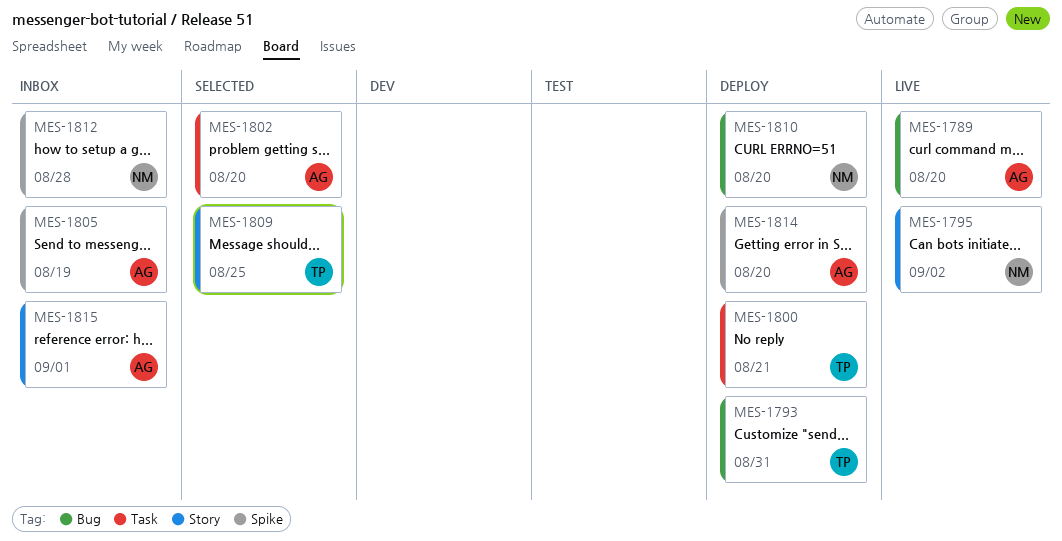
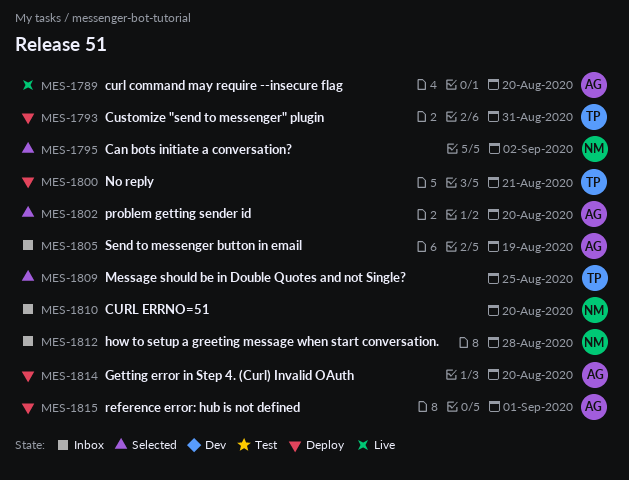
MES-1795, status: Live -> Selected
MES-1810, status: Deploy -> Inbox
MES-1815, status: Inbox -> Deploy

